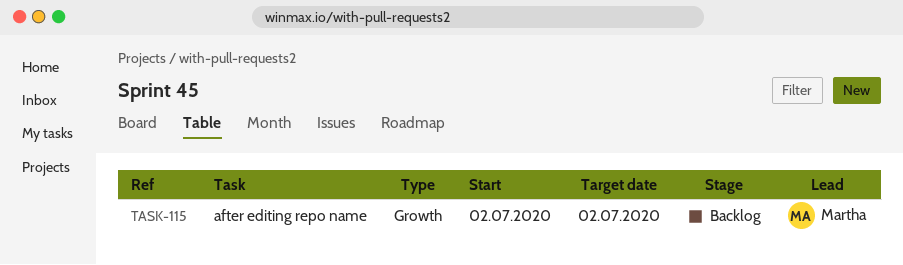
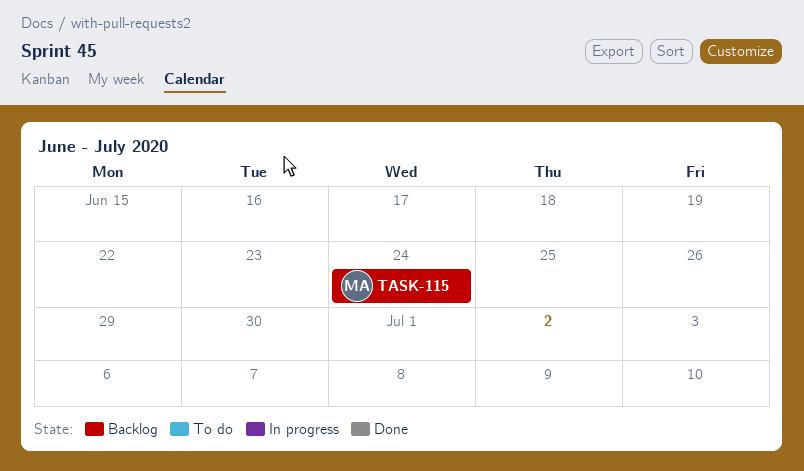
TASK-115, start: Jul 2 -> Jun 24
TASK-115, due: Jul 2 -> Jun 24

